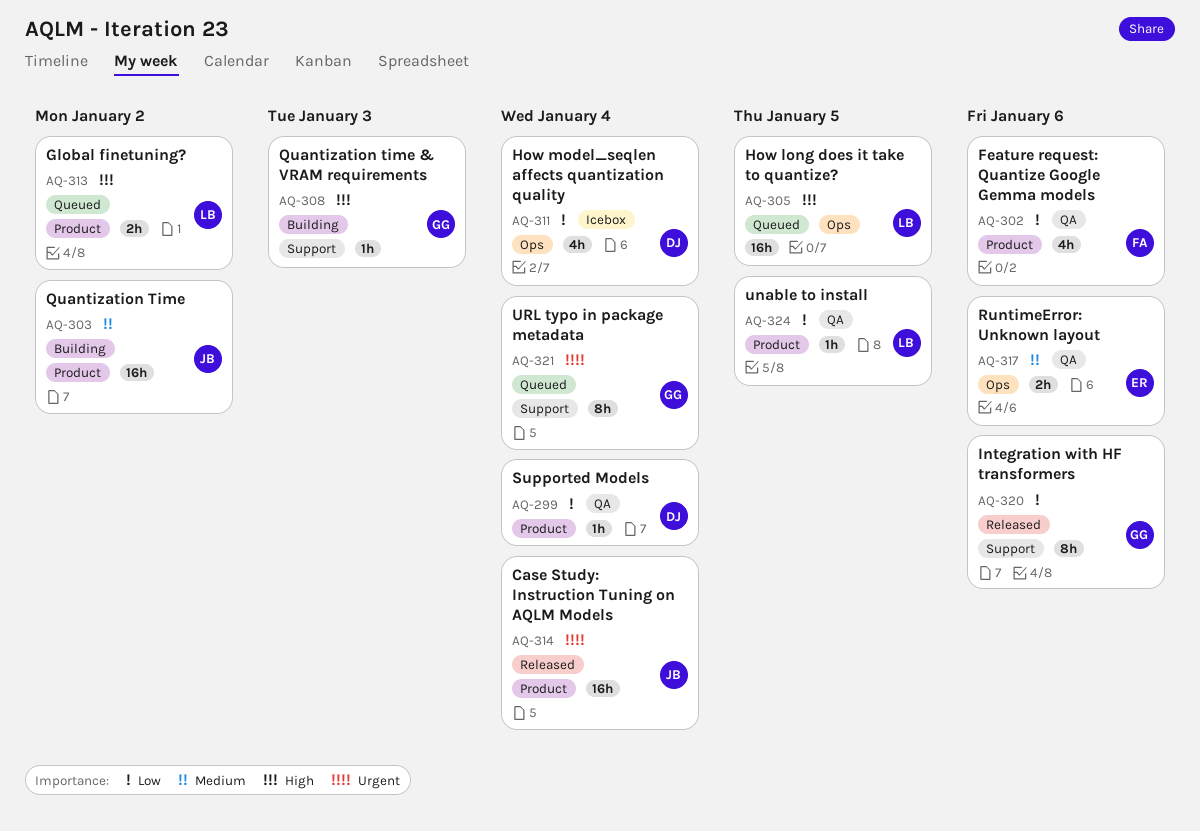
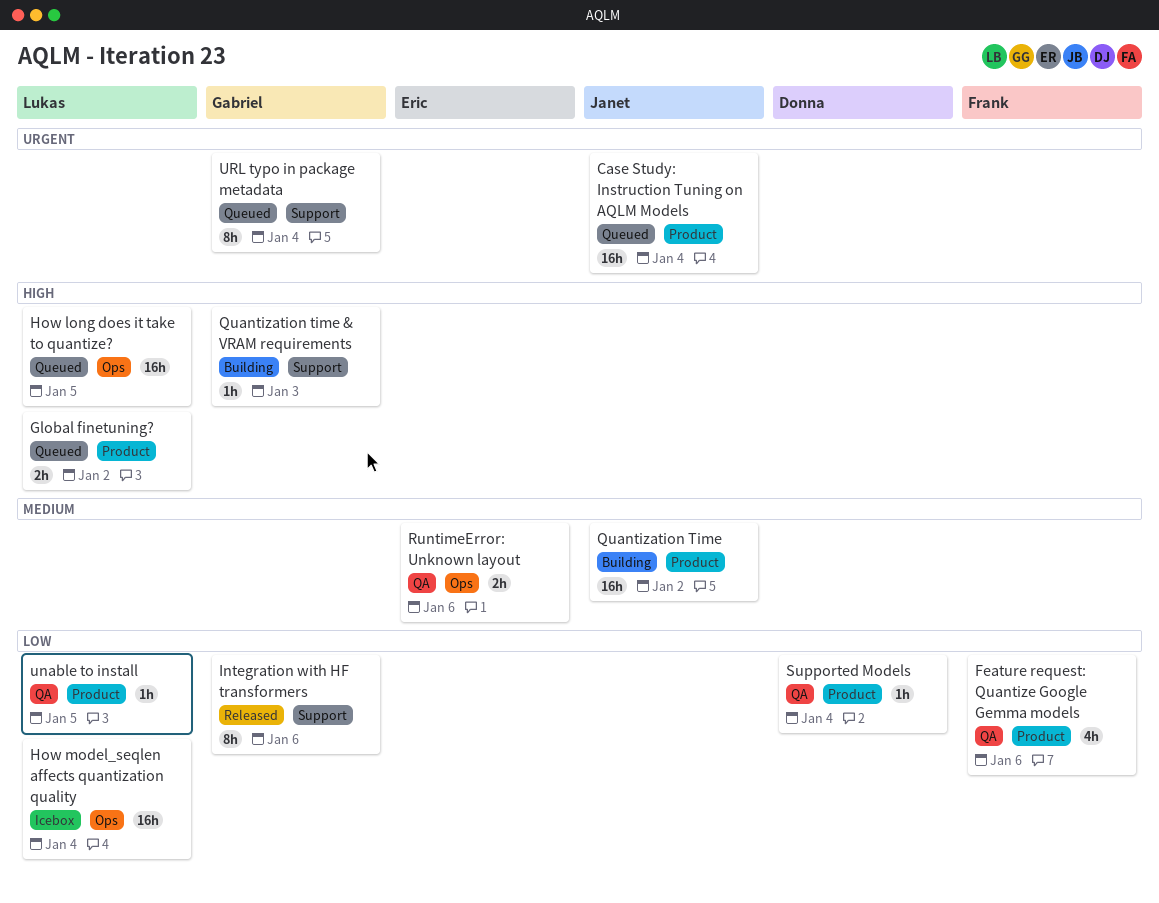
Case Study: Instruction Tuning on AQLM Models, status: Released -> Queued
How model_seqlen affects quantization quality, owner: Donna -> Lukas
How model_seqlen affects quantization quality, estimate: 4h -> 16h

